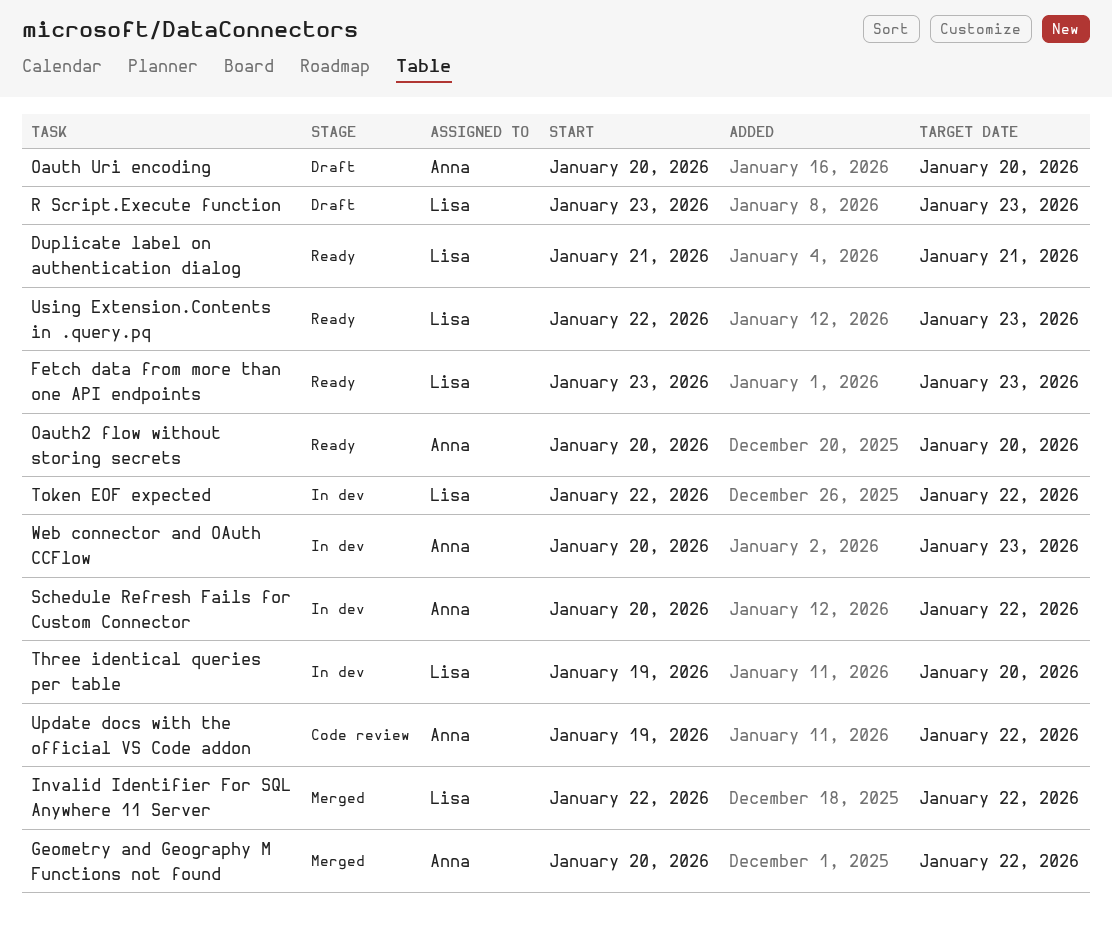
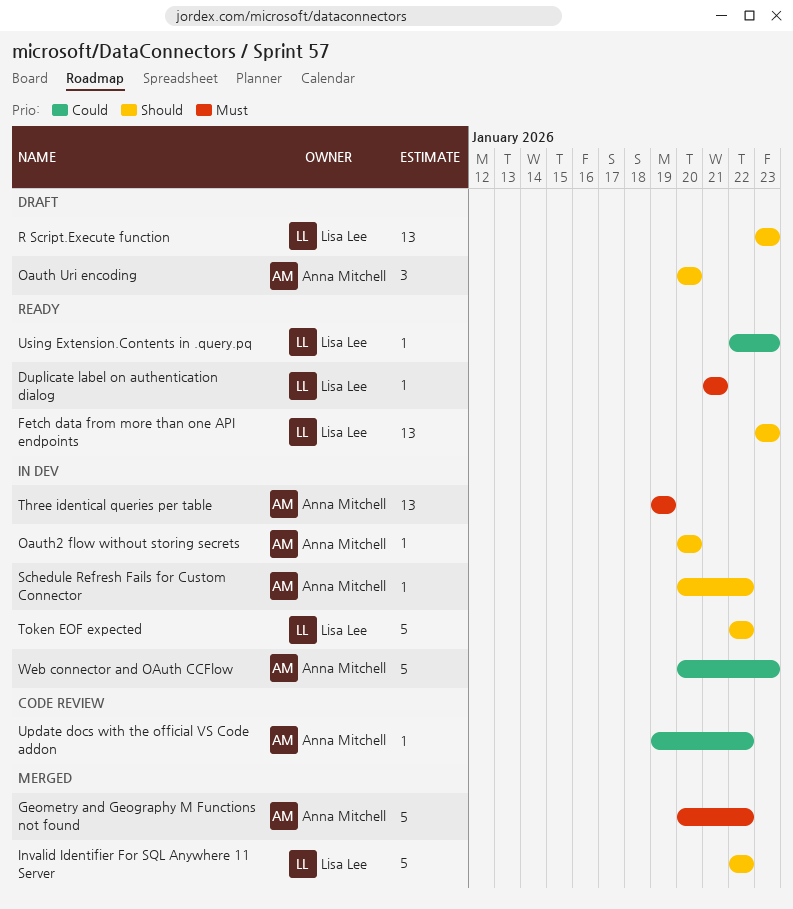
Oauth2 flow without storing secrets, status: Ready -> In dev
Three identical queries per table, owner: Lisa Lee -> Anna Mitchell
Three identical queries per table, due: Jan 20 -> Jan 19

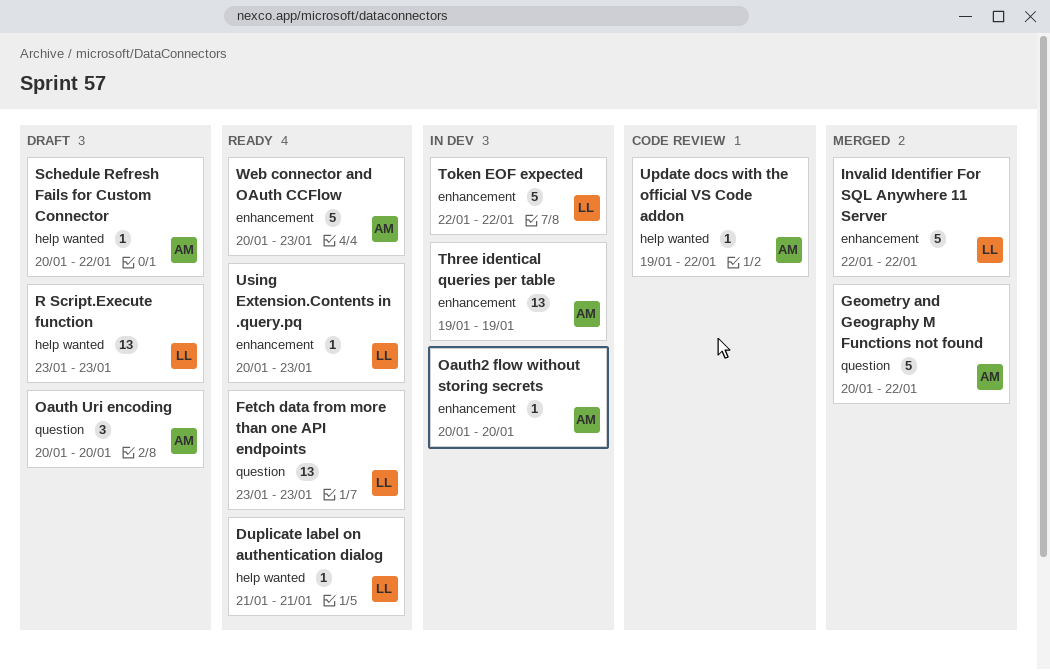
Schedule Refresh Fails for Custom Connector, status: In dev -> Draft
Using Extension.Contents in .query.pq, start: Jan 22 -> Jan 20
Web connector and OAuth CCFlow, status: In dev -> Ready

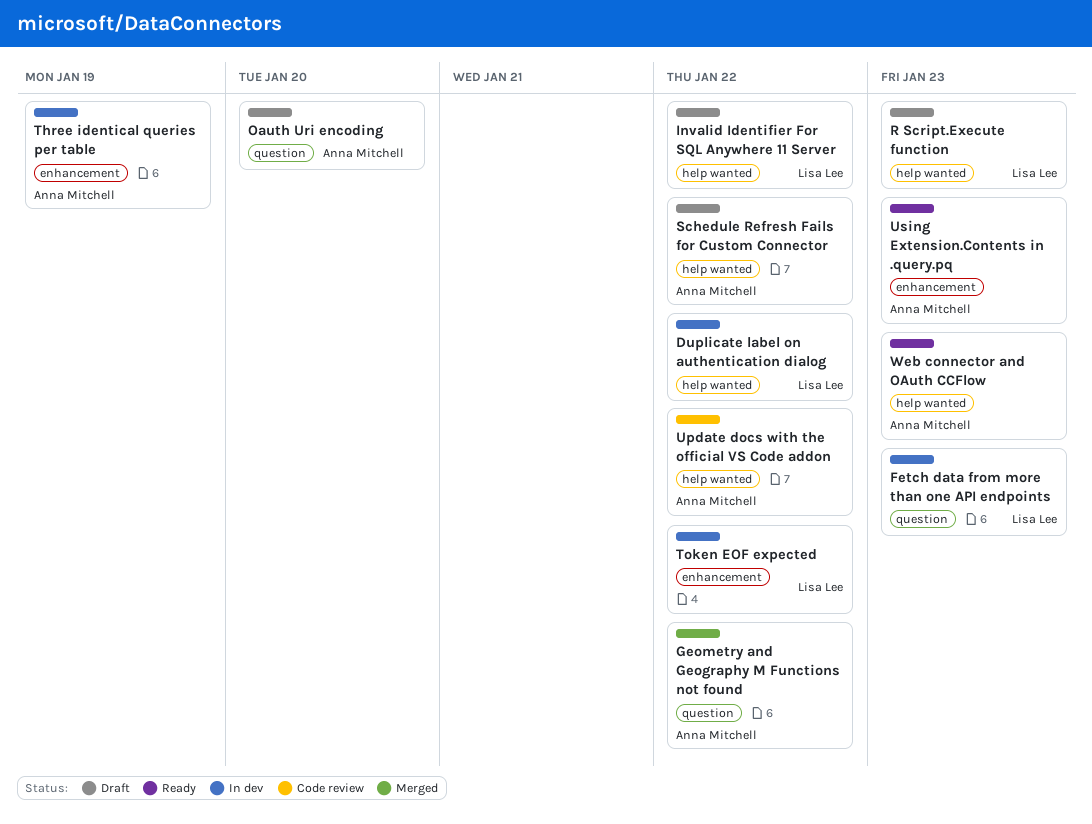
Duplicate label on authentication dialog, status: Ready -> In dev
Duplicate label on authentication dialog, due: Jan 21 -> Jan 22
Fetch data from more than one API endpoints, status: Ready -> In dev
Invalid Identifier For SQL Anywhere 11 Server, status: Merged -> Draft
Invalid Identifier For SQL Anywhere 11 Server, label: enhancement -> help wanted
Oauth2 flow without storing secrets: present -> none
Using Extension.Contents in .query.pq, owner: Lisa Lee -> Anna Mitchell
Web connector and OAuth CCFlow, label: enhancement -> help wanted

